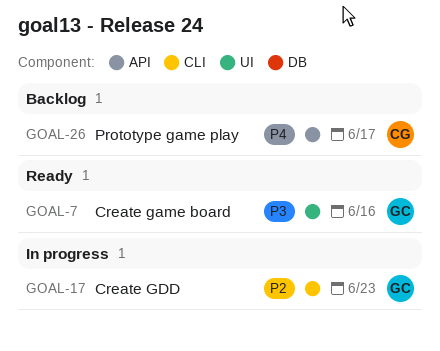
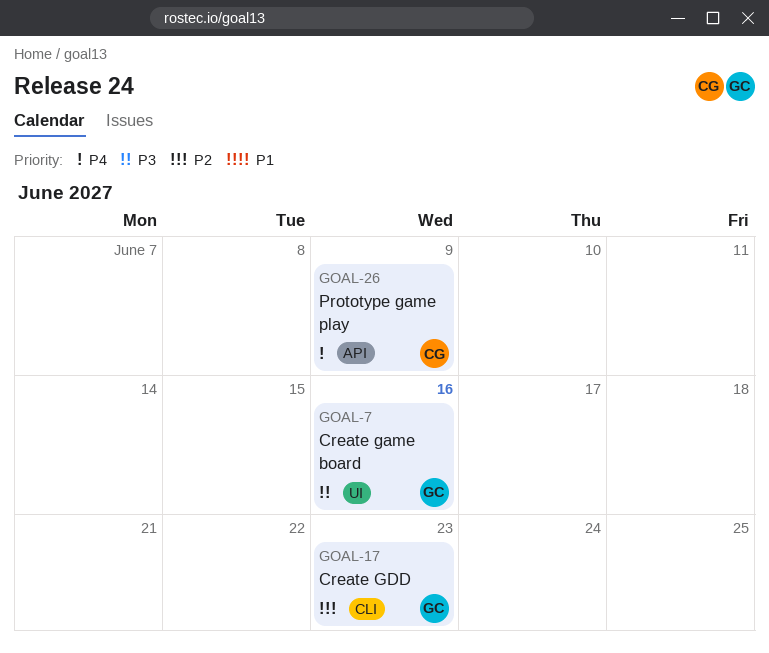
GOAL-26, due: Jun 17 -> Jun 9

